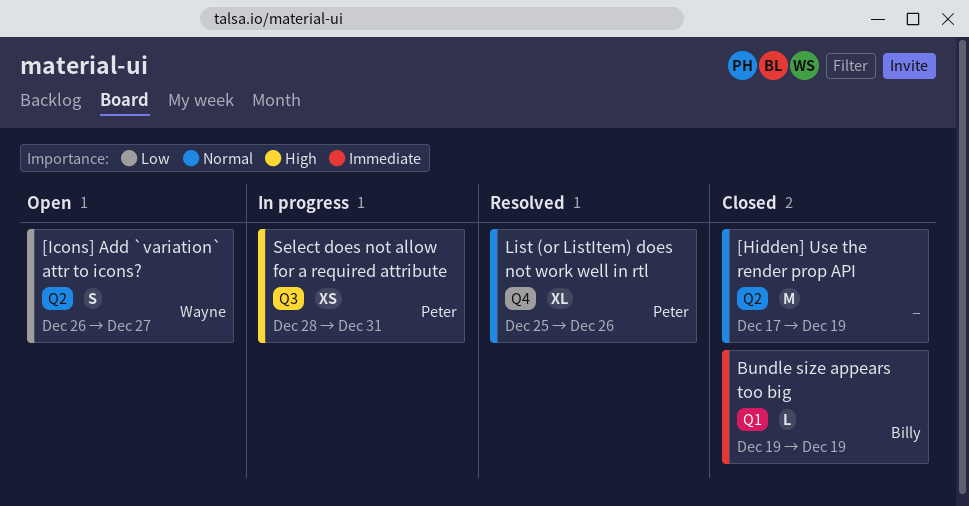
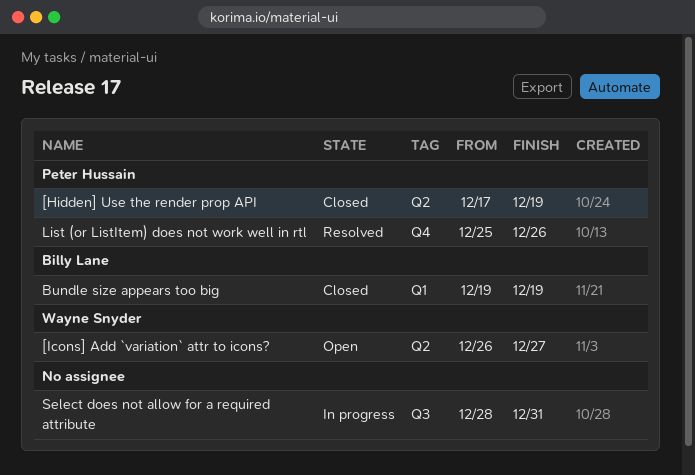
[Hidden] Use the render prop API, owner: none -> Peter Hussain
Select does not allow for a required attribute, owner: Peter Hussain -> none

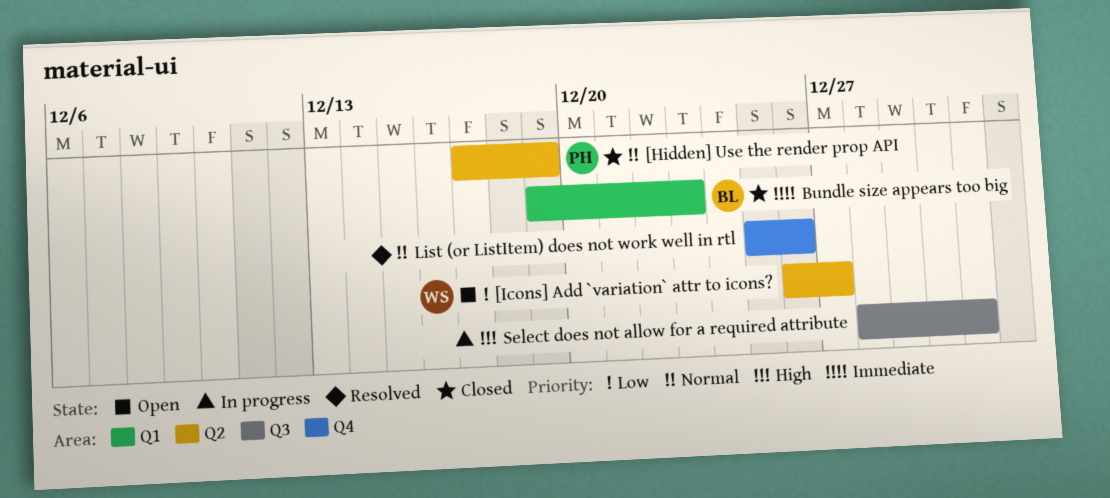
Bundle size appears too big, due: Dec 19 -> Dec 23
List (or ListItem) does not work well in rtl, owner: Peter Hussain -> none

